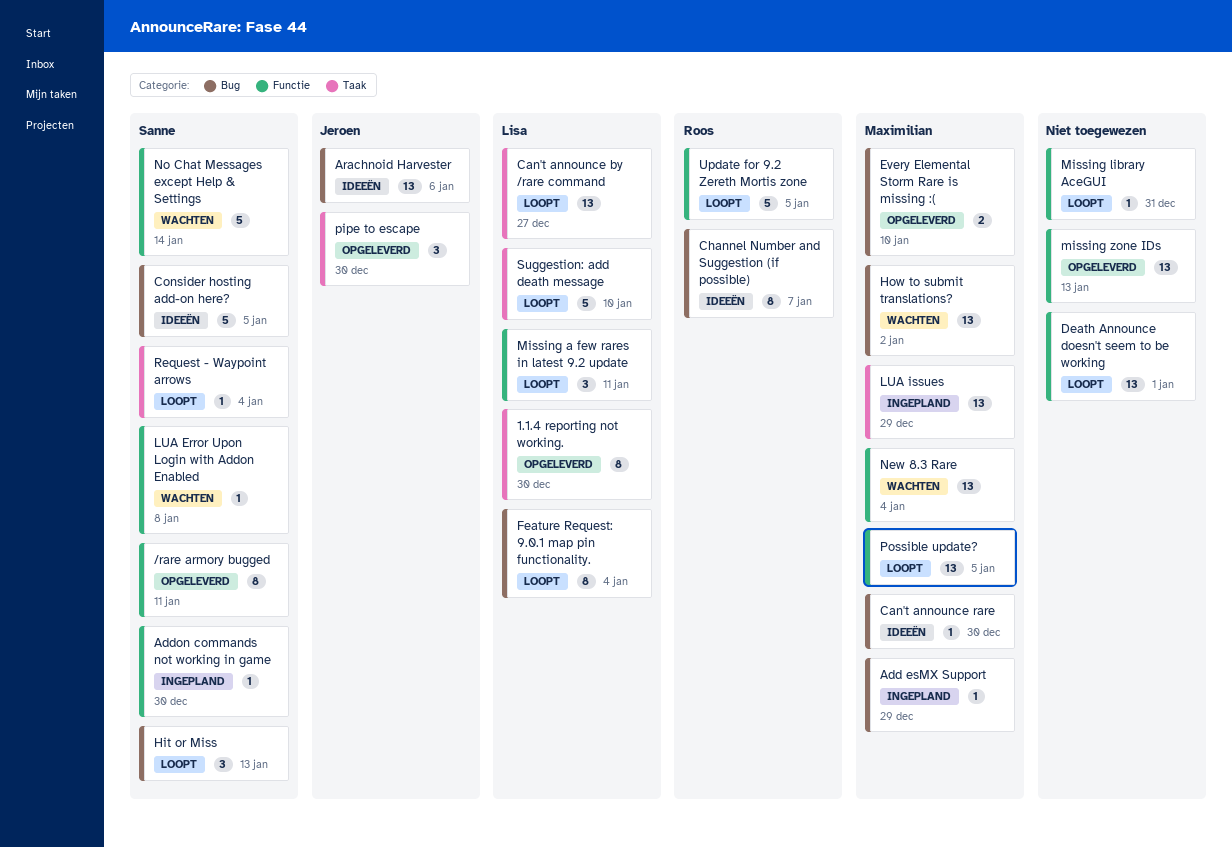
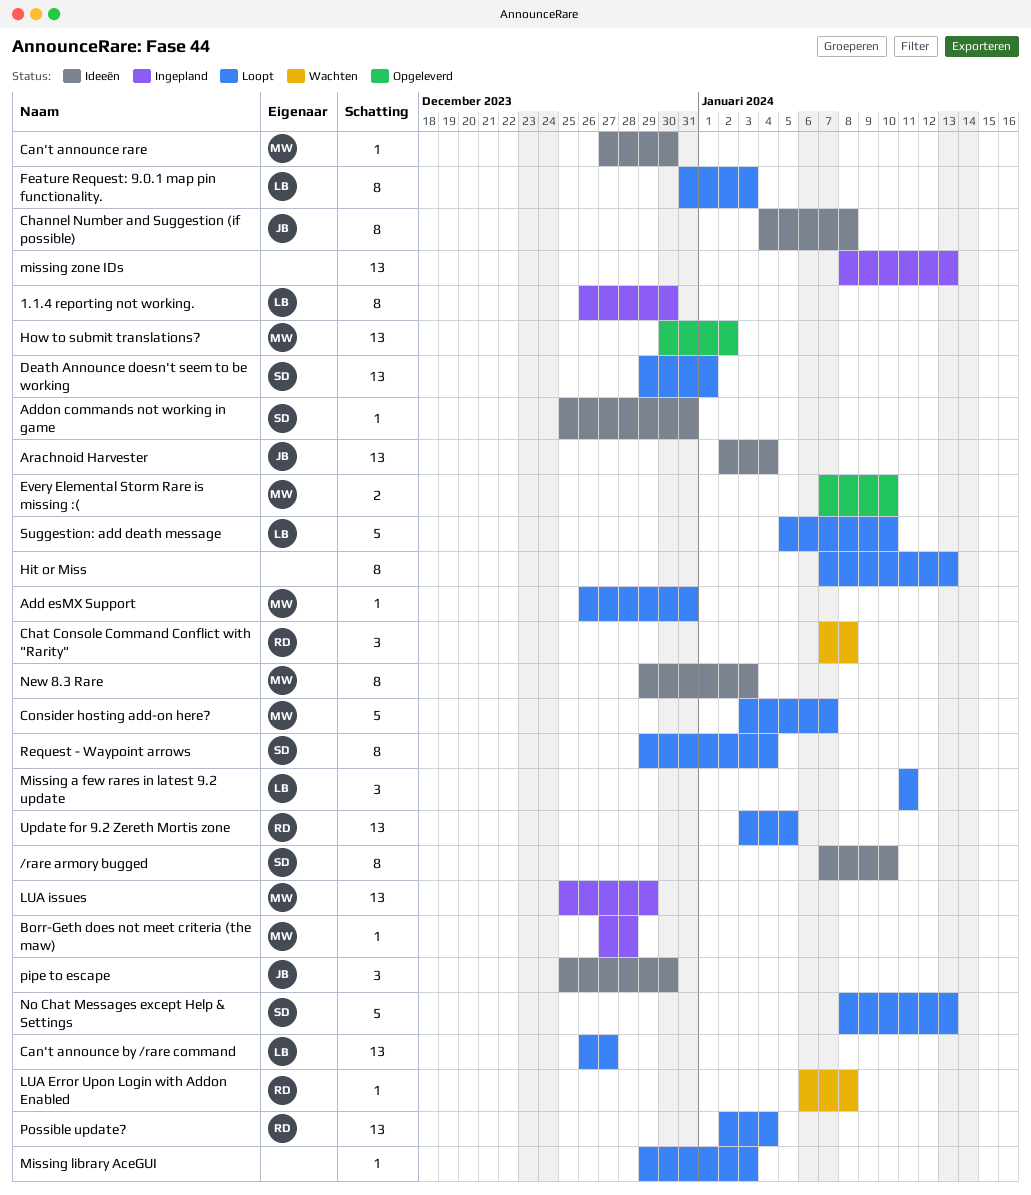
/rare armory bugged, status: Opgeleverd -> Ideeën
/rare armory bugged, due: Jan 11 -> Jan 10
1.1.4 reporting not working., status: Opgeleverd -> Ingepland
Add esMX Support, status: Ingepland -> Loopt
Add esMX Support, due: Dec 29 -> Dec 31
Addon commands not working in game, status: Ingepland -> Ideeën
Addon commands not working in game, due: Dec 30 -> Dec 31
Arachnoid Harvester, due: Jan 6 -> Jan 4
Borr-Geth does not meet criteria (the maw): none -> present
Channel Number and Suggestion (if possible), owner: Roos -> Jeroen
Channel Number and Suggestion (if possible), due: Jan 7 -> Jan 8
Chat Console Command Conflict with "Rarity": none -> present
Consider hosting add-on here?, status: Ideeën -> Loopt
Consider hosting add-on here?, owner: Sanne -> Maximilian
Consider hosting add-on here?, due: Jan 5 -> Jan 7
Death Announce doesn't seem to be working, owner: none -> Sanne
Feature Request: 9.0.1 map pin functionality., due: Jan 4 -> Jan 3
Hit or Miss, owner: Sanne -> none
Hit or Miss, estimate: 3 -> 8
How to submit translations?, status: Wachten -> Opgeleverd
LUA Error Upon Login with Addon Enabled, owner: Sanne -> Roos
Missing library AceGUI, due: Dec 31 -> Jan 3
missing zone IDs, status: Opgeleverd -> Ingepland
New 8.3 Rare, status: Wachten -> Ideeën
New 8.3 Rare, estimate: 13 -> 8
New 8.3 Rare, due: Jan 4 -> Jan 3
No Chat Messages except Help & Settings, status: Wachten -> Loopt
No Chat Messages except Help & Settings, due: Jan 14 -> Jan 13
pipe to escape, status: Opgeleverd -> Ideeën
Possible update?, owner: Maximilian -> Roos
Possible update?, due: Jan 5 -> Jan 4
Request - Waypoint arrows, estimate: 1 -> 8
Update for 9.2 Zereth Mortis zone, estimate: 5 -> 13

